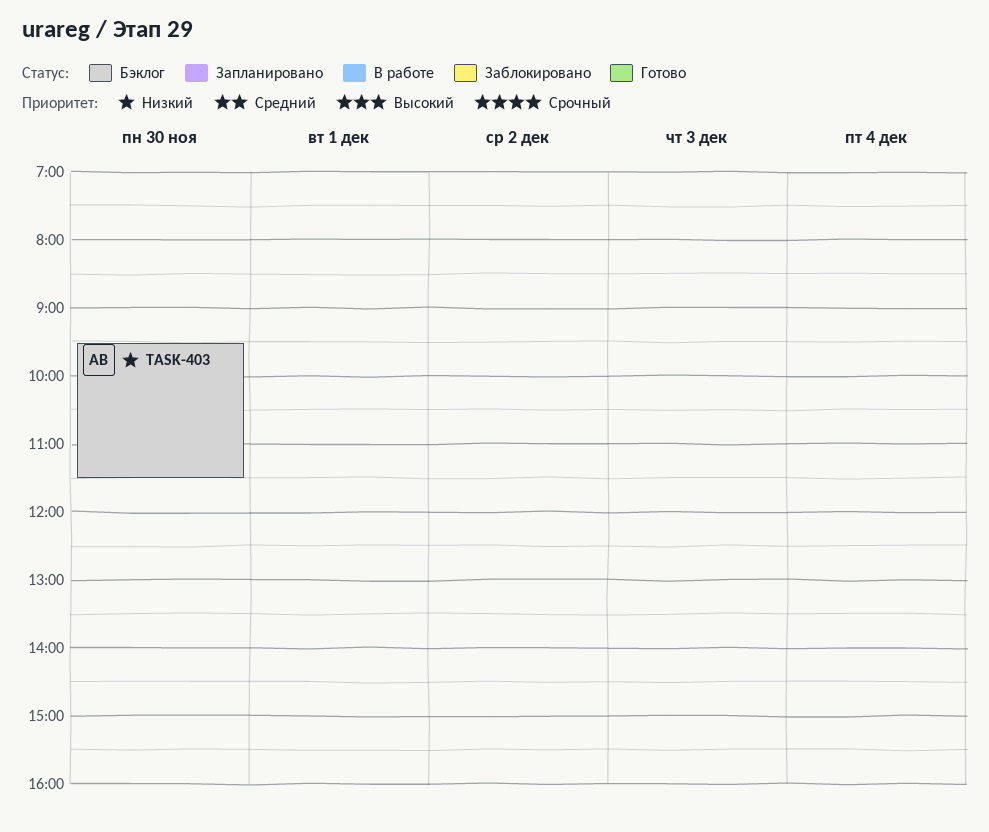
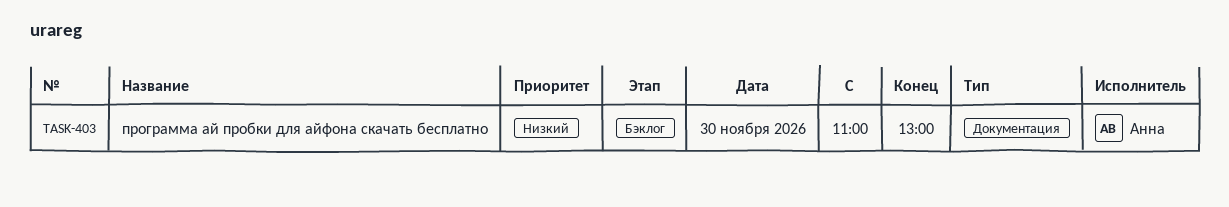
TASK-403, begins: 09:30 -> 11:00
TASK-403, ends: 11:30 -> 13:00

